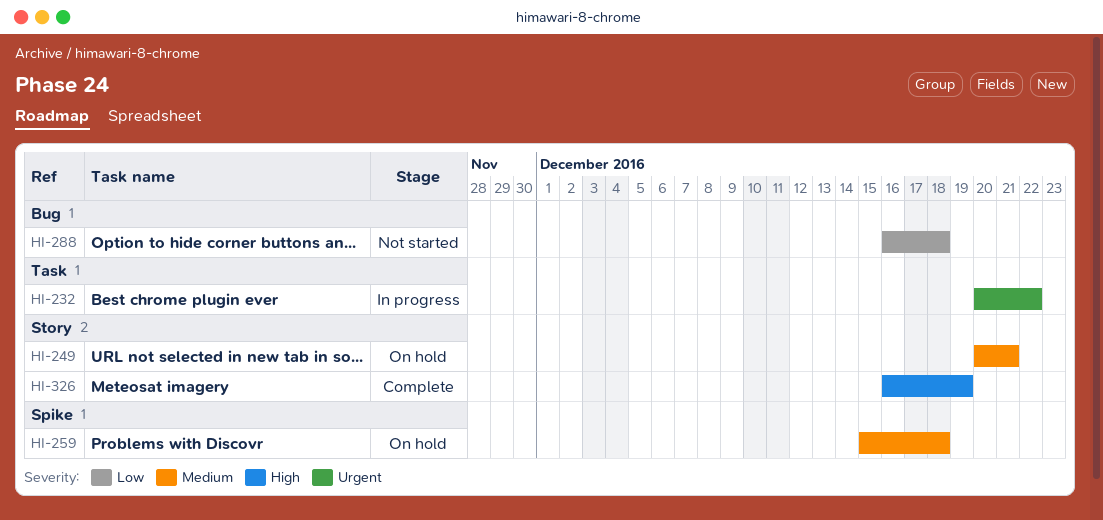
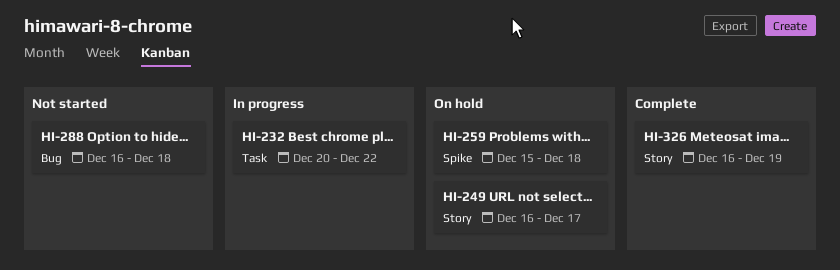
HI-249, start: Dec 20 -> Dec 16
HI-249, due: Dec 21 -> Dec 17

